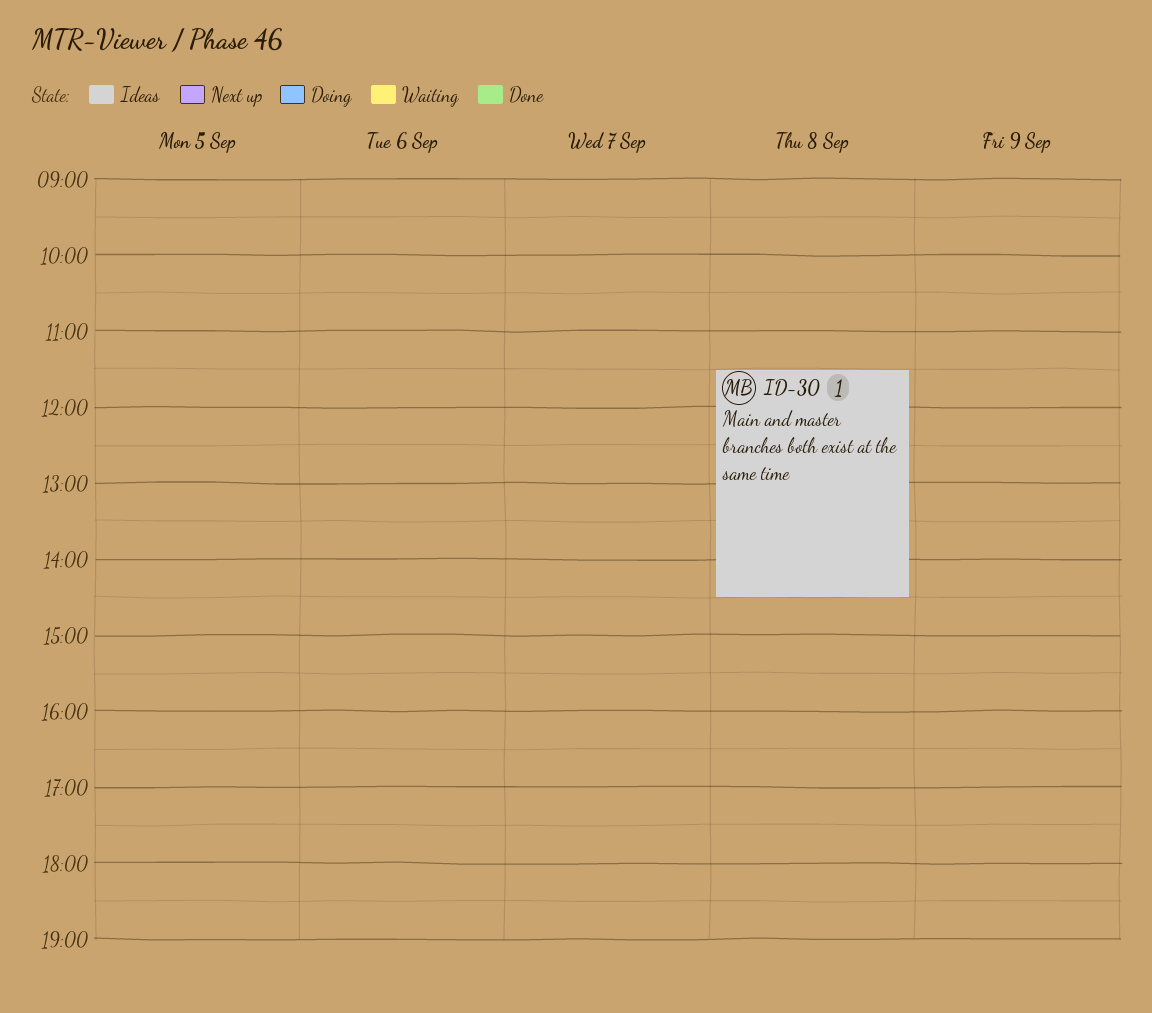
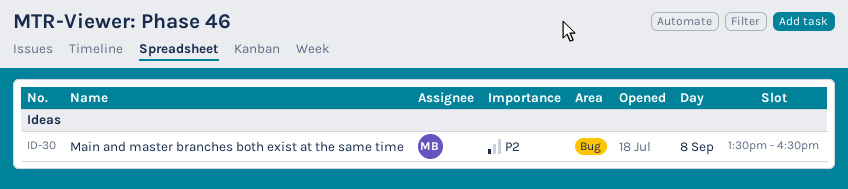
ID-30, begins: 11:30 -> 13:30
ID-30, ends: 14:30 -> 16:30

